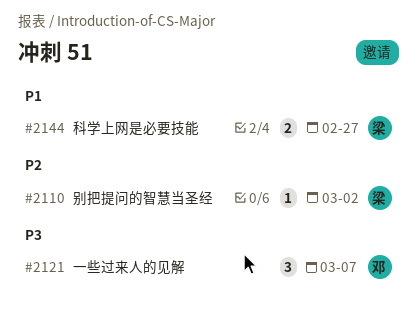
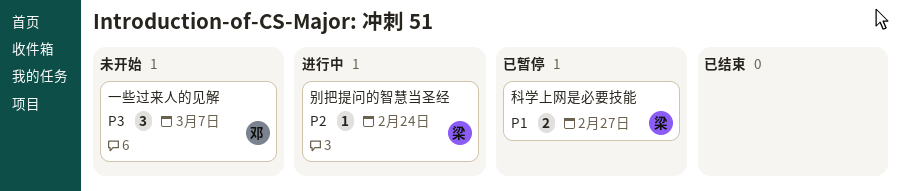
别把提问的智慧当圣经, due: Mar 2 -> Feb 24

